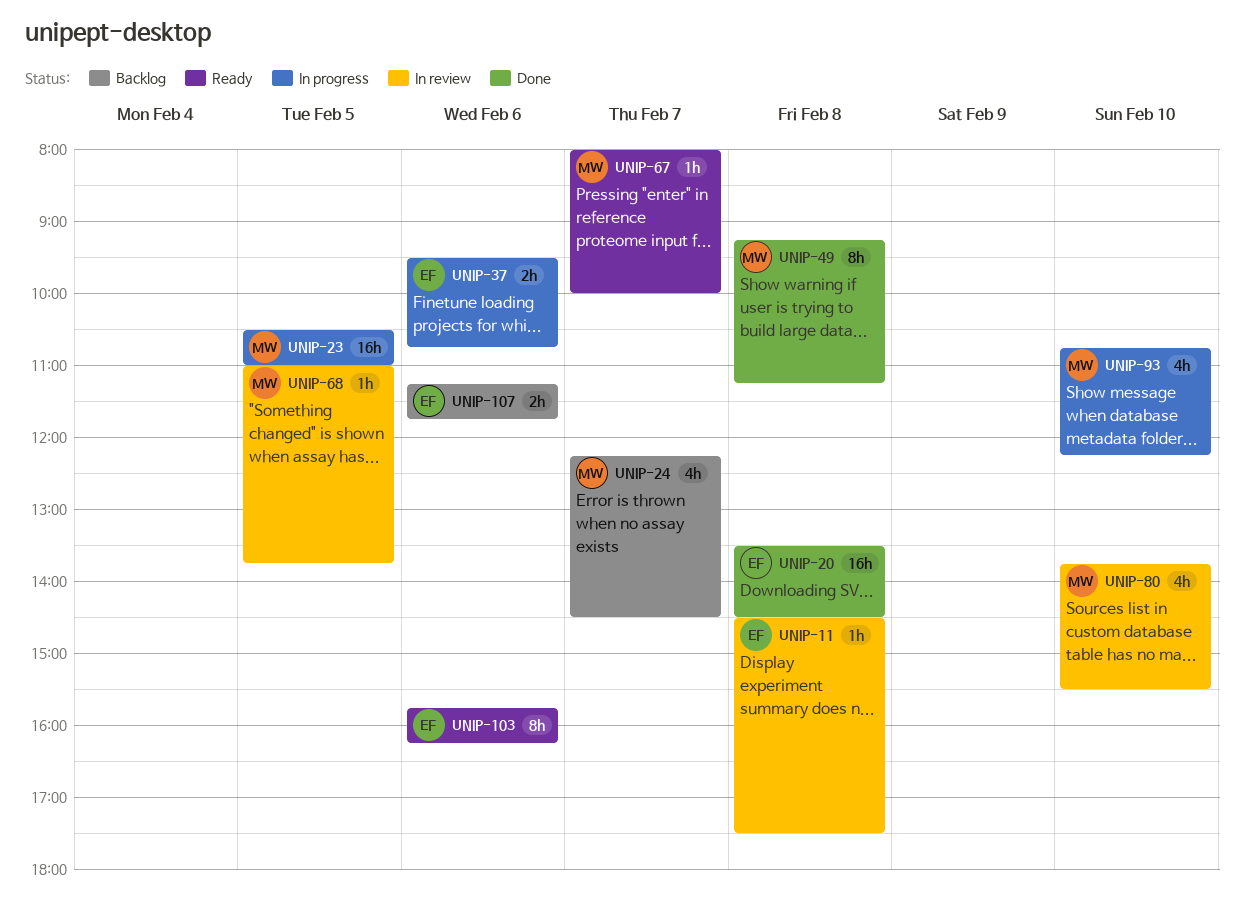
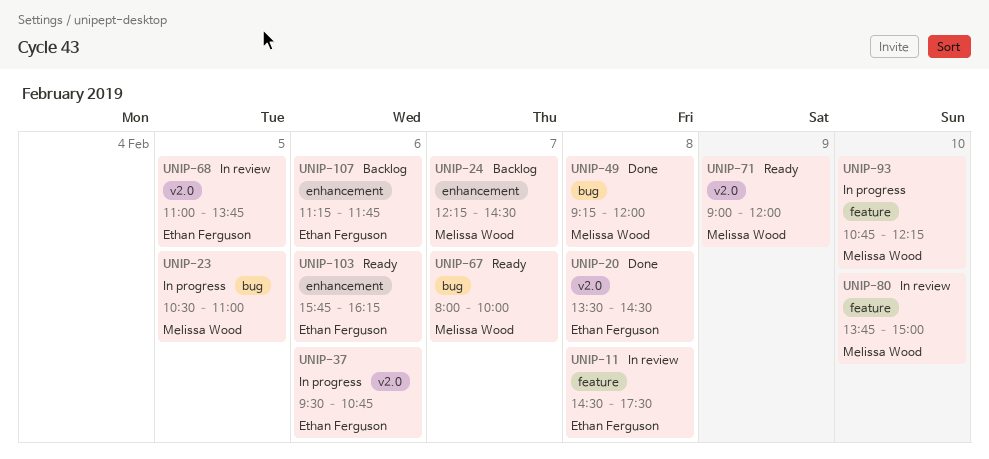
UNIP-49, ends: 11:15 -> 12:00
UNIP-68, owner: Melissa Wood -> Ethan Ferguson
UNIP-71: none -> present
UNIP-80, ends: 15:30 -> 15:00

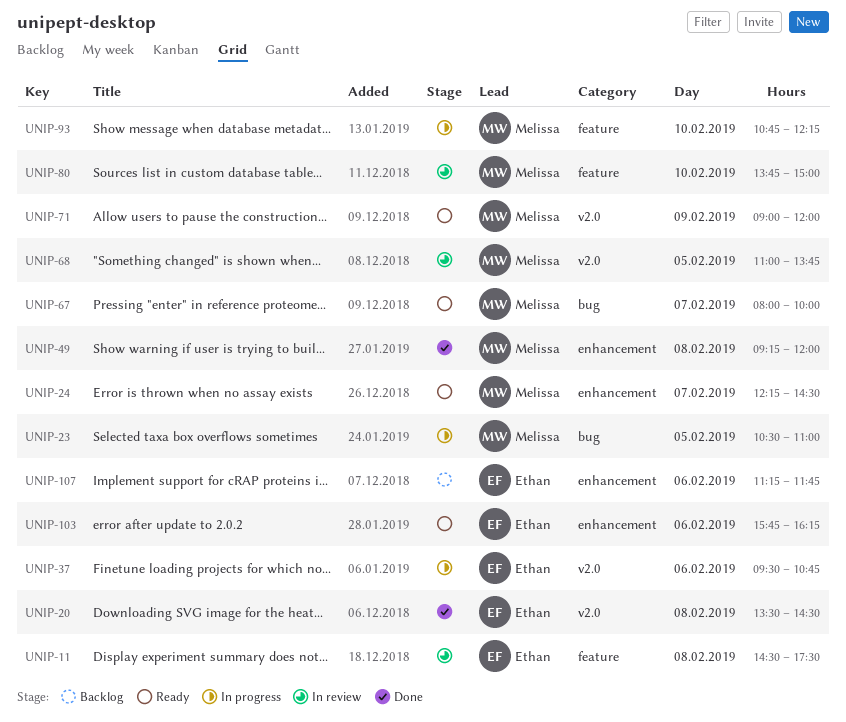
UNIP-24, status: Backlog -> Ready
UNIP-49, label: bug -> enhancement
UNIP-68, owner: Ethan Ferguson -> Melissa Wood

